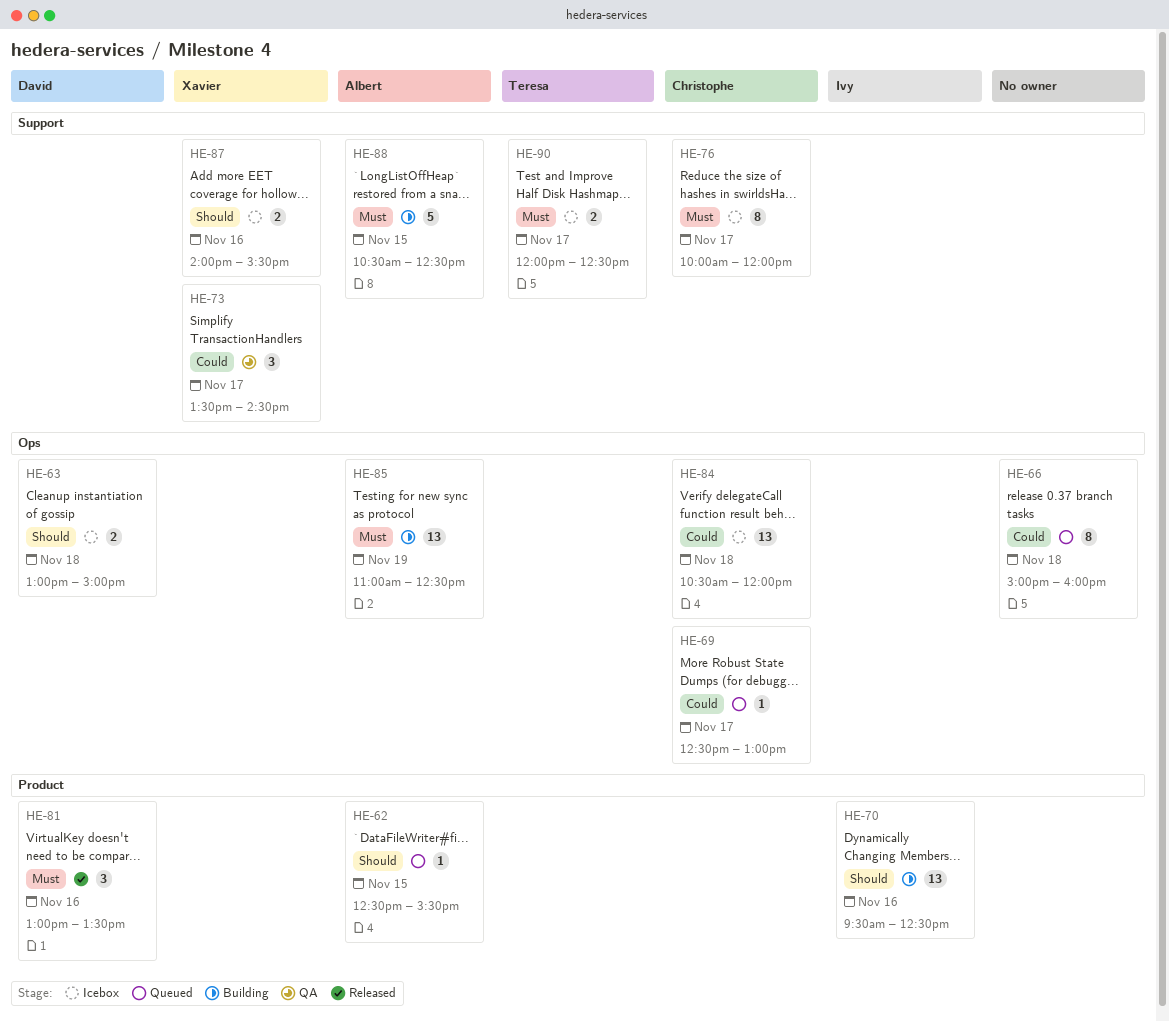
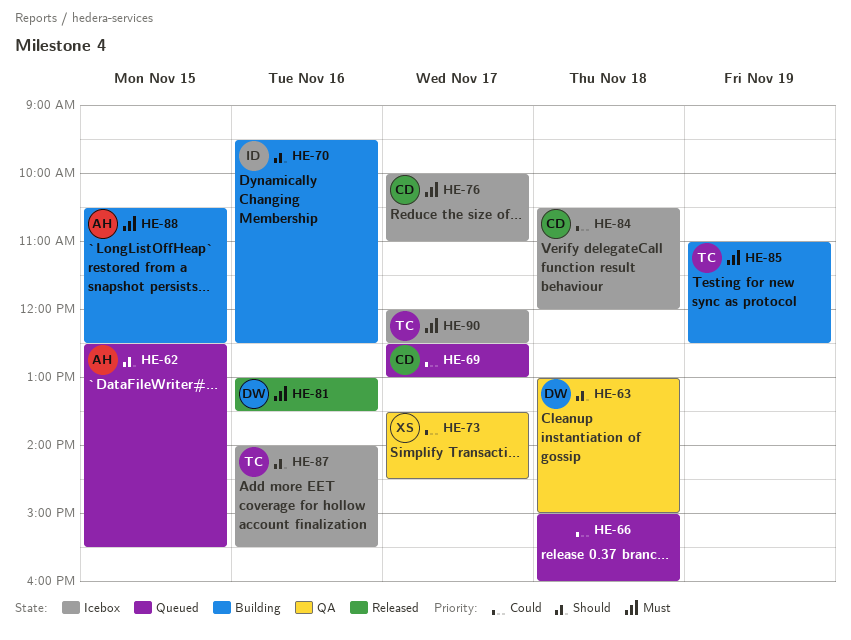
HE-63, status: Icebox -> QA
HE-76, ends: 12:00 -> 11:00
HE-85, owner: Albert -> Teresa
HE-87, owner: Xavier -> Teresa

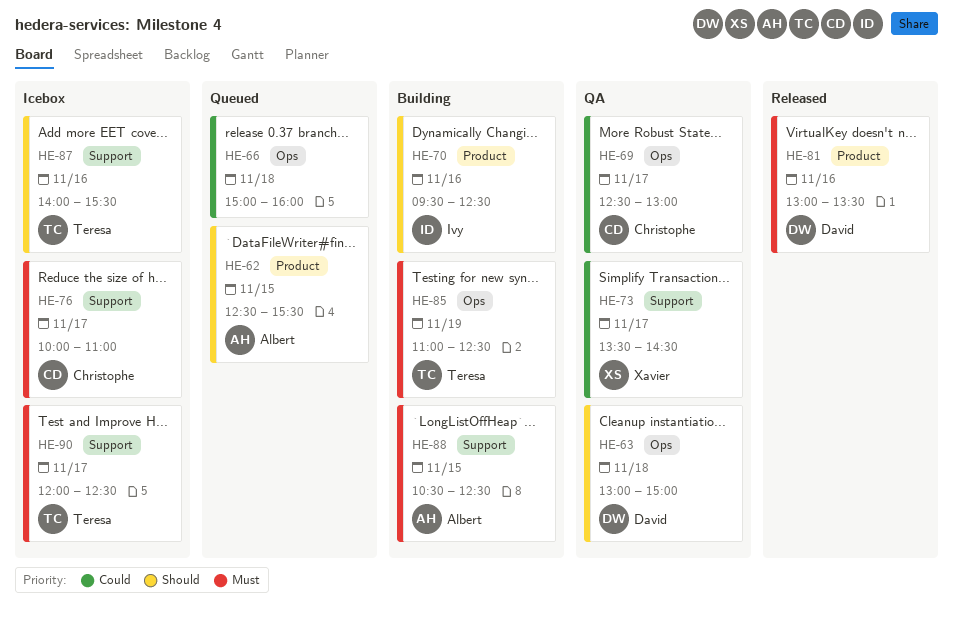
HE-69, status: Queued -> QA
HE-84: present -> none

